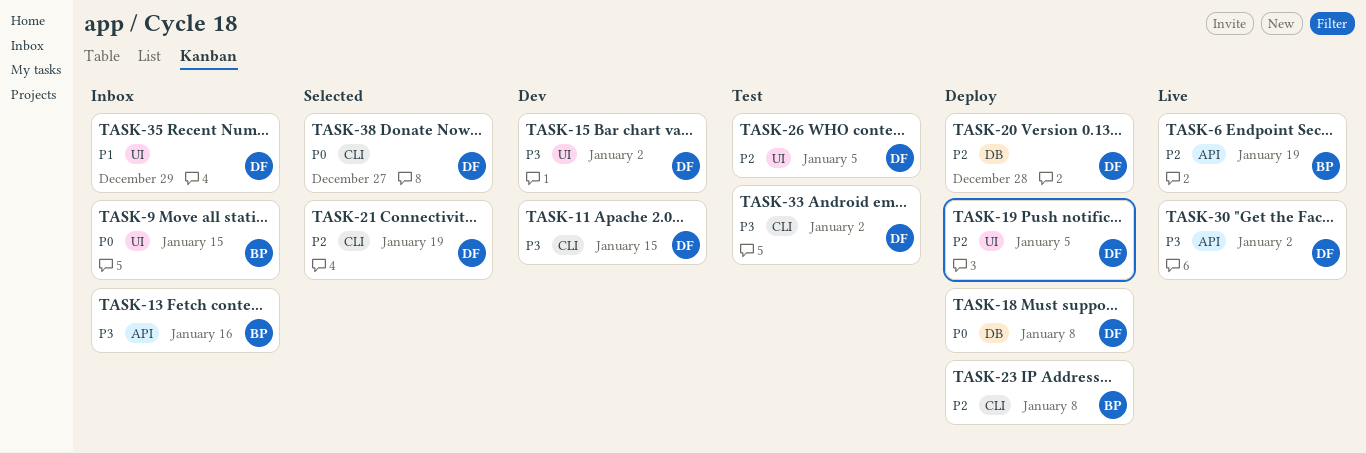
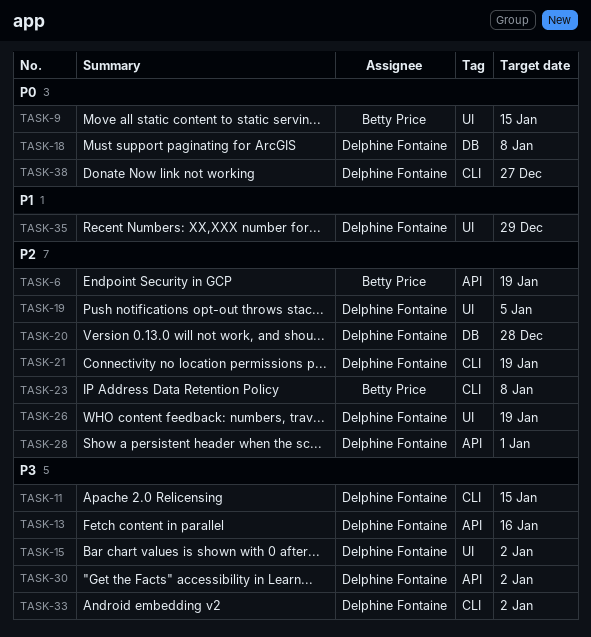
TASK-13, owner: Betty Price -> Delphine Fontaine
TASK-26, due: Jan 5 -> Jan 19
TASK-28: none -> present

